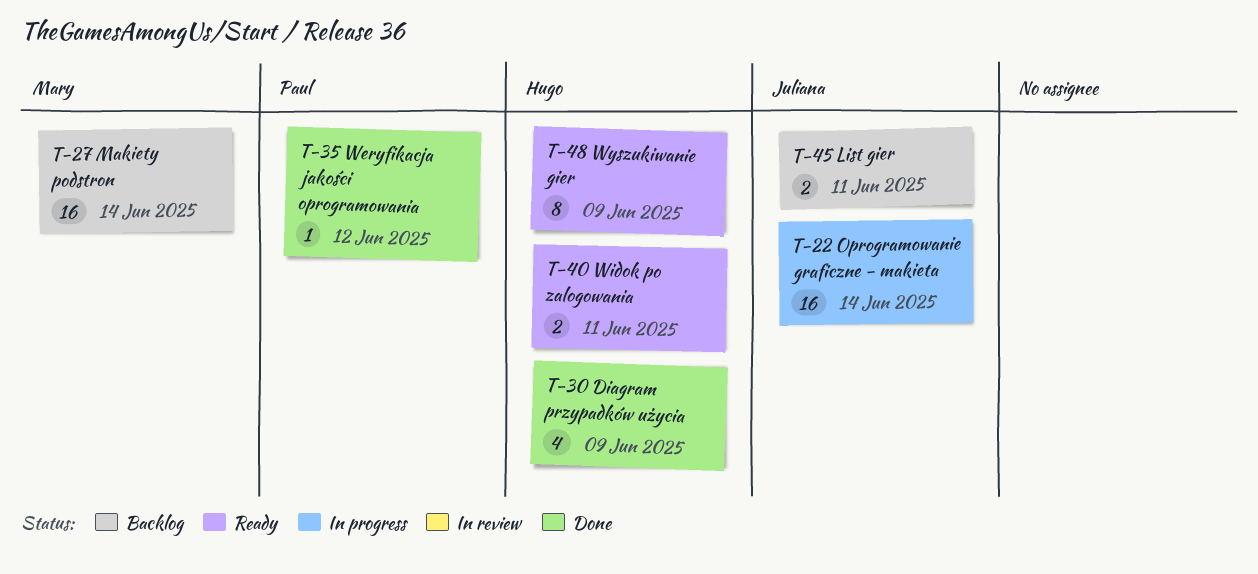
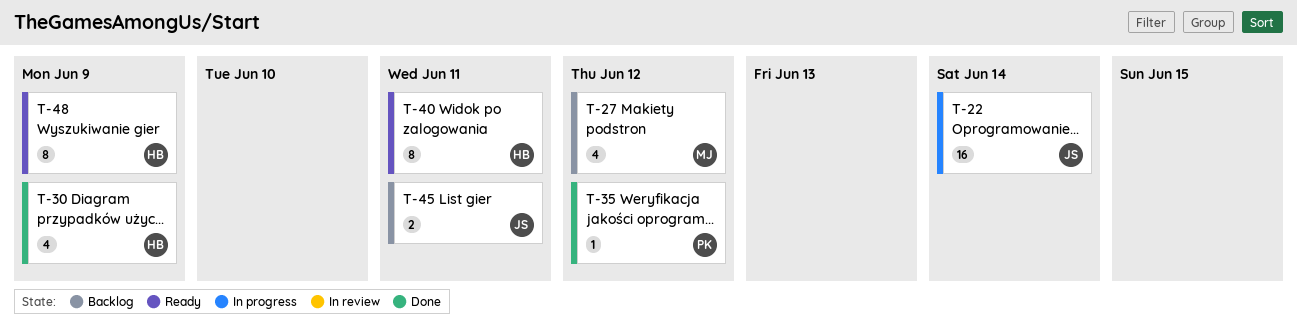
T-27, estimate: 16 -> 4
T-27, due: Jun 14 -> Jun 12
T-40, estimate: 2 -> 8

